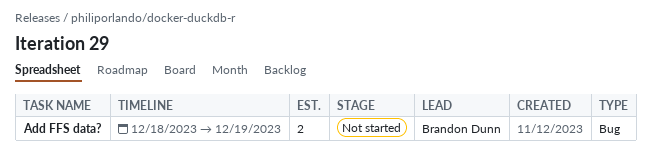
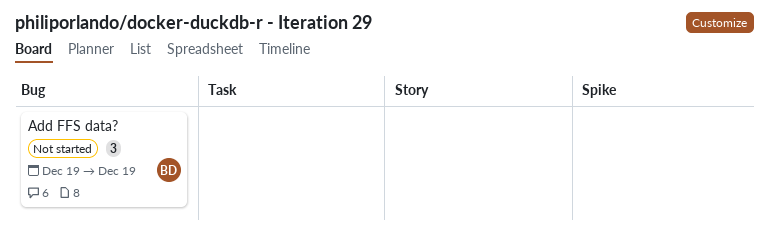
Add FFS data?, estimate: 2 -> 3
Add FFS data?, start: Dec 18 -> Dec 19

